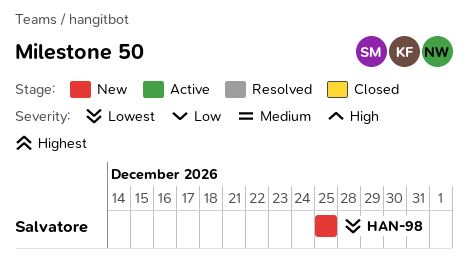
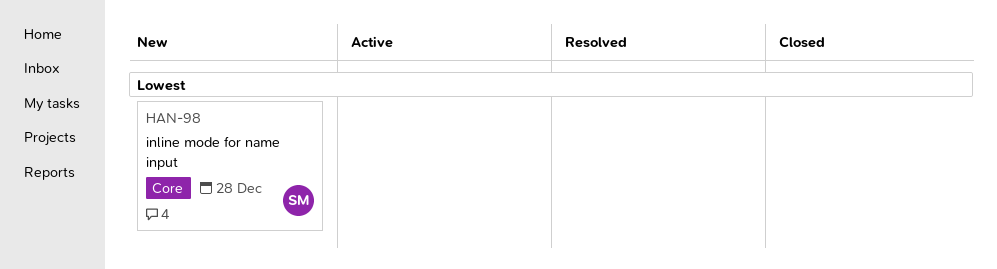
HAN-98, due: Dec 25 -> Dec 28

